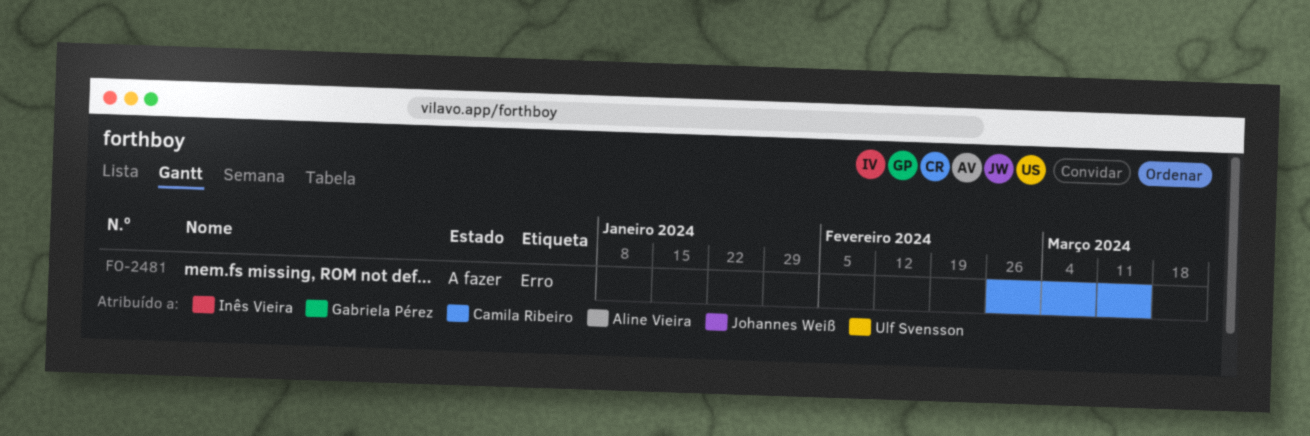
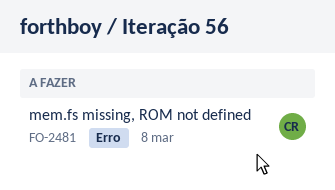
FO-2481, due: Mar 15 -> Mar 8

